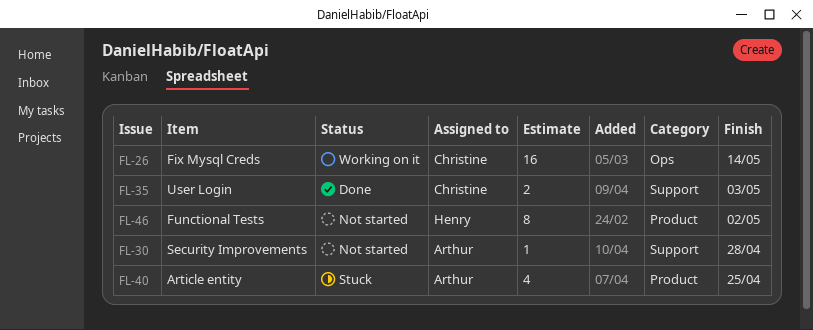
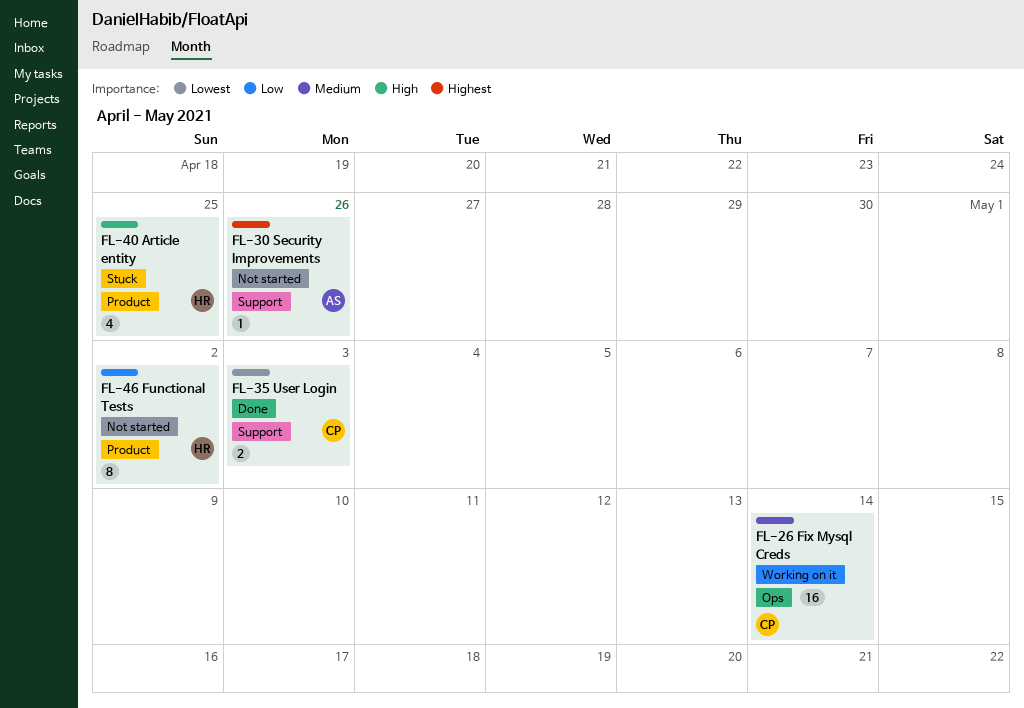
FL-30, due: Apr 28 -> Apr 26
FL-40, owner: Arthur -> Henry

